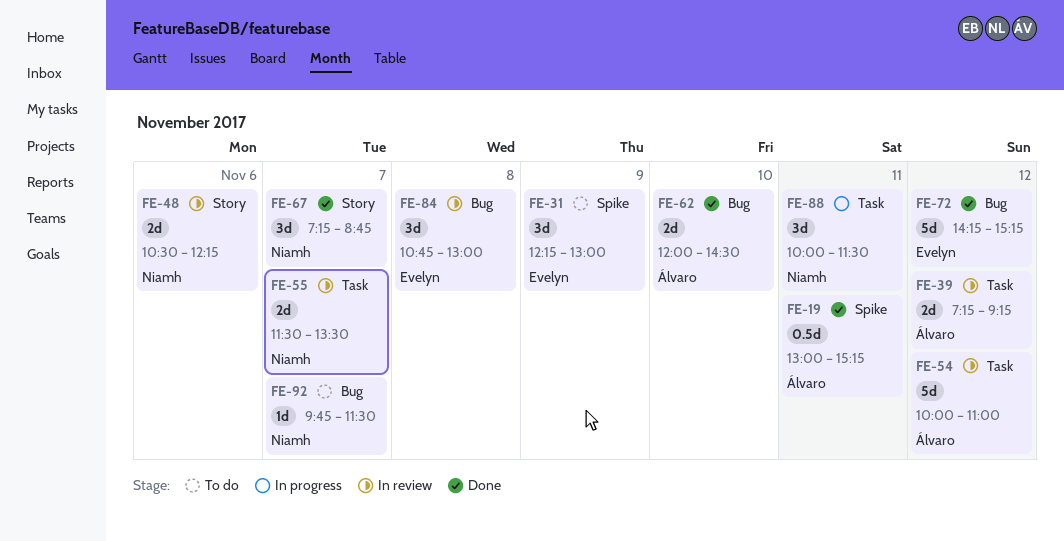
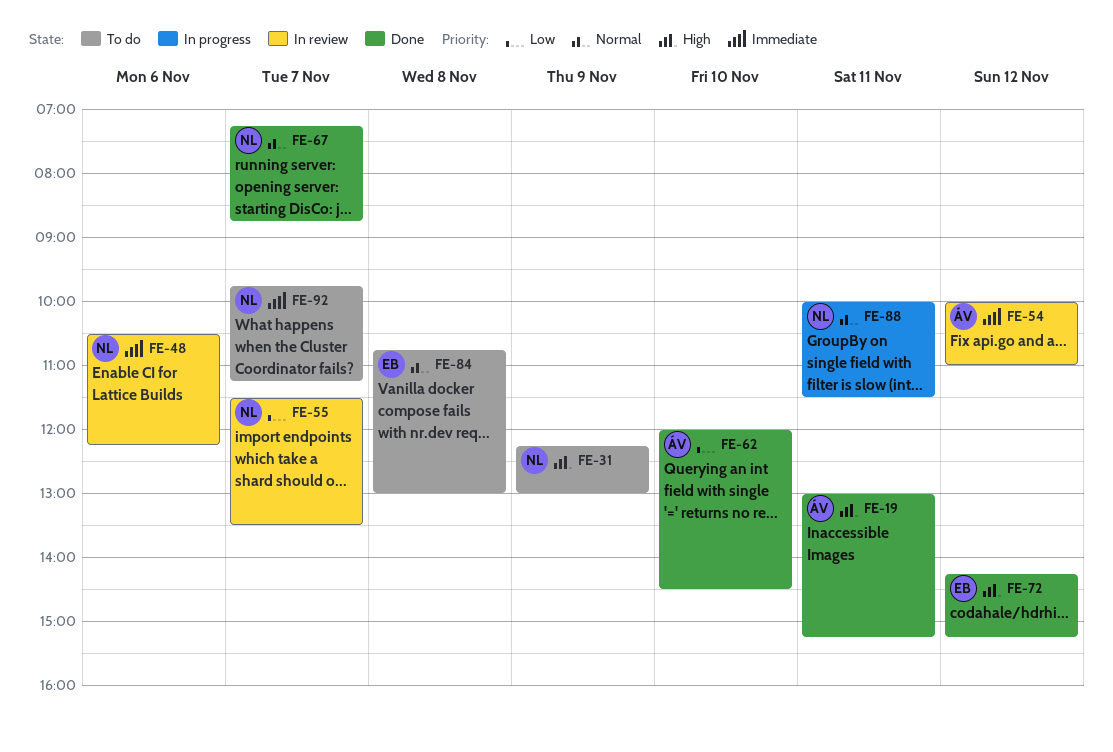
FE-31, owner: Evelyn -> Niamh
FE-39: present -> none
FE-84, status: In review -> To do
FE-92, ends: 11:30 -> 11:15

